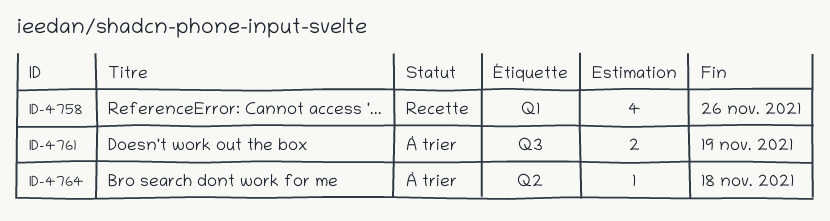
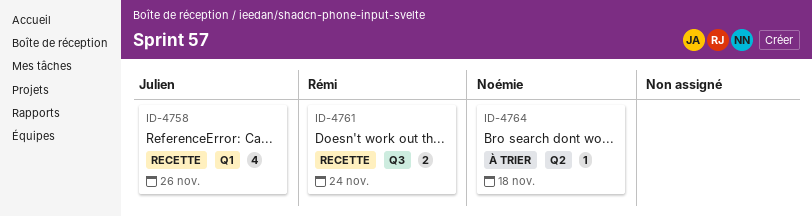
ID-4761, status: À trier -> Recette
ID-4761, due: Nov 19 -> Nov 24

